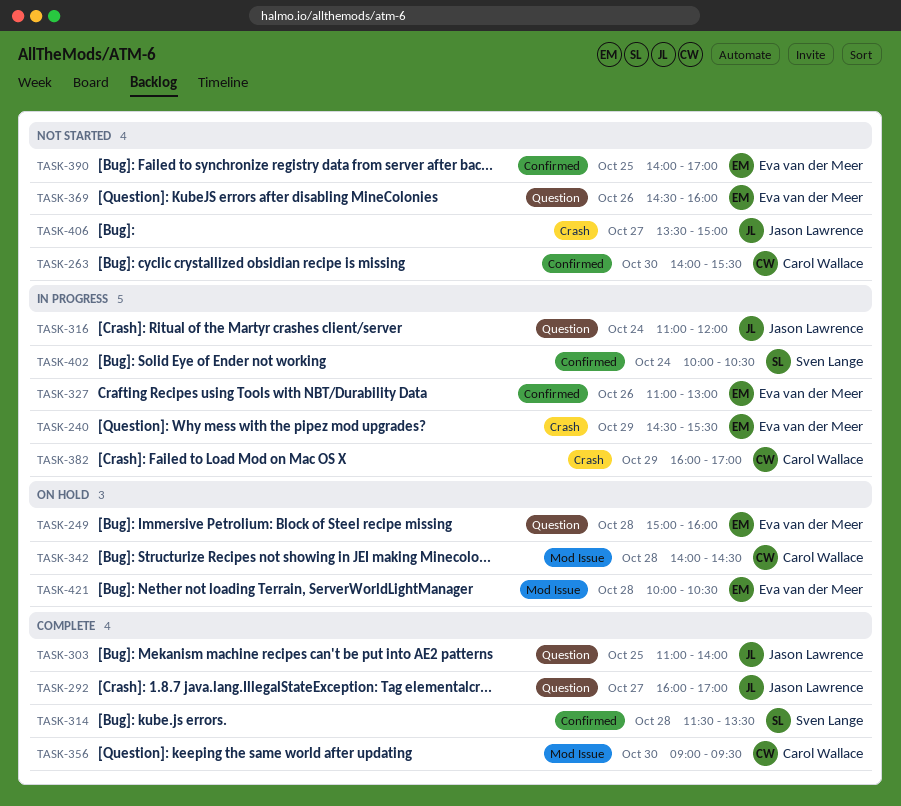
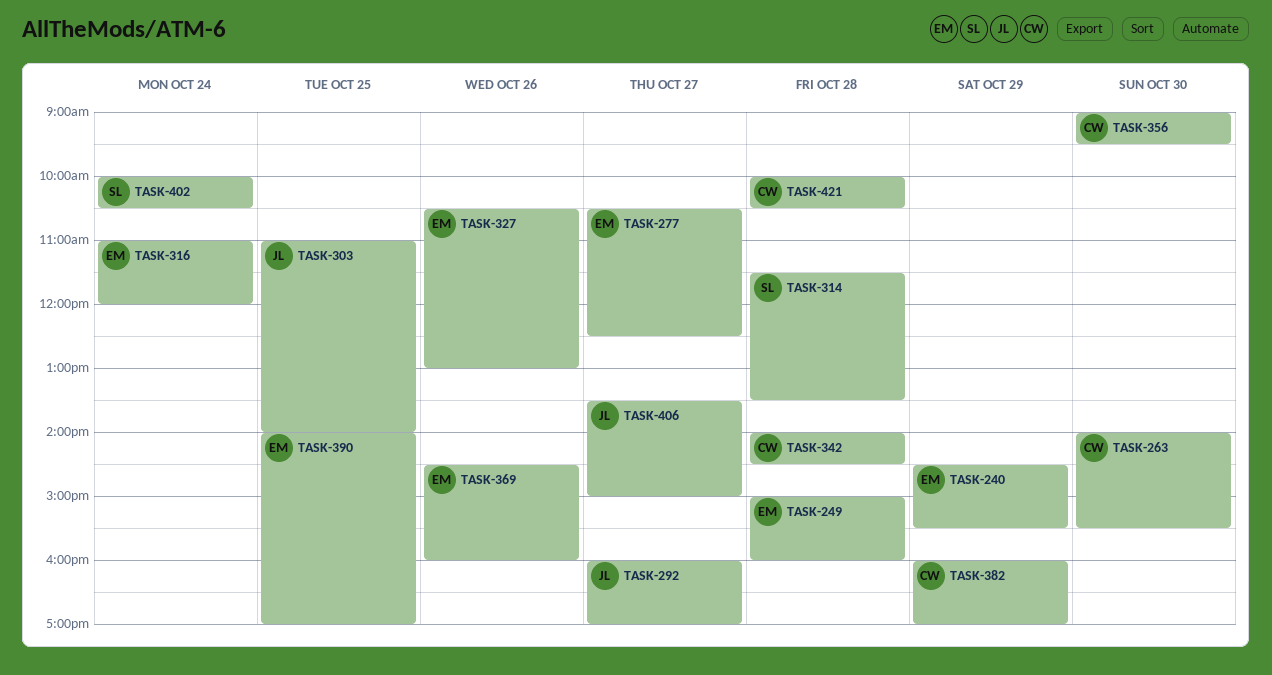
TASK-277: none -> present
TASK-316, owner: Jason Lawrence -> Eva van der Meer
TASK-327, begins: 11:00 -> 10:30
TASK-421, owner: Eva van der Meer -> Carol Wallace

